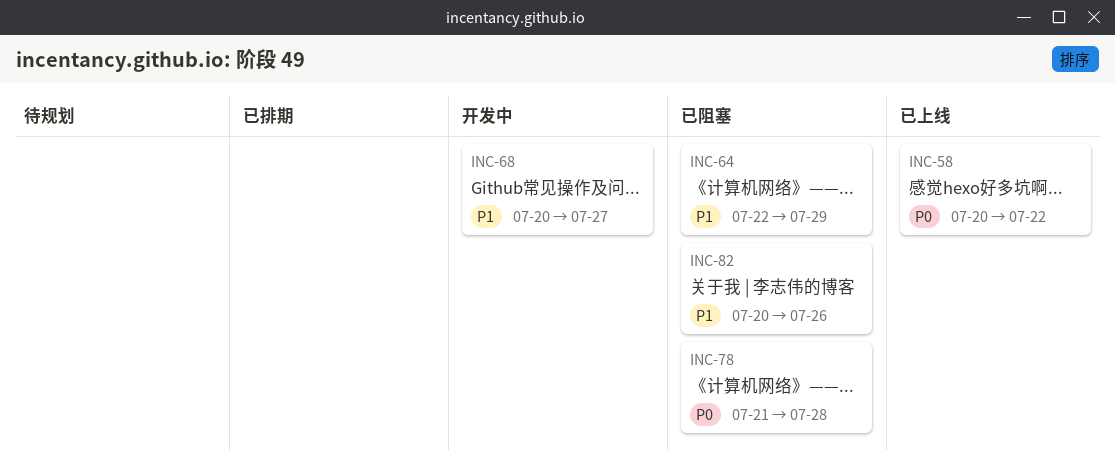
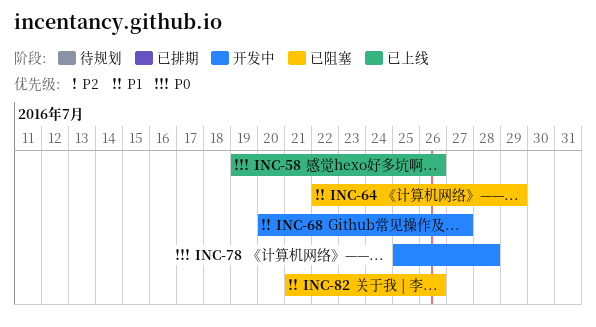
INC-58, start: Jul 20 -> Jul 19
INC-58, due: Jul 22 -> Jul 26
INC-78, status: 已阻塞 -> 开发中
INC-78, start: Jul 21 -> Jul 25
INC-82, start: Jul 20 -> Jul 21

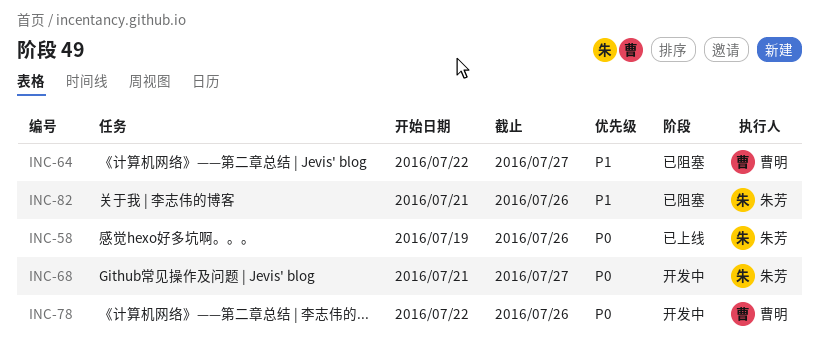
INC-64, due: Jul 29 -> Jul 27
INC-68, priority: P1 -> P0
INC-68, start: Jul 20 -> Jul 21
INC-78, start: Jul 25 -> Jul 22
INC-78, due: Jul 28 -> Jul 26

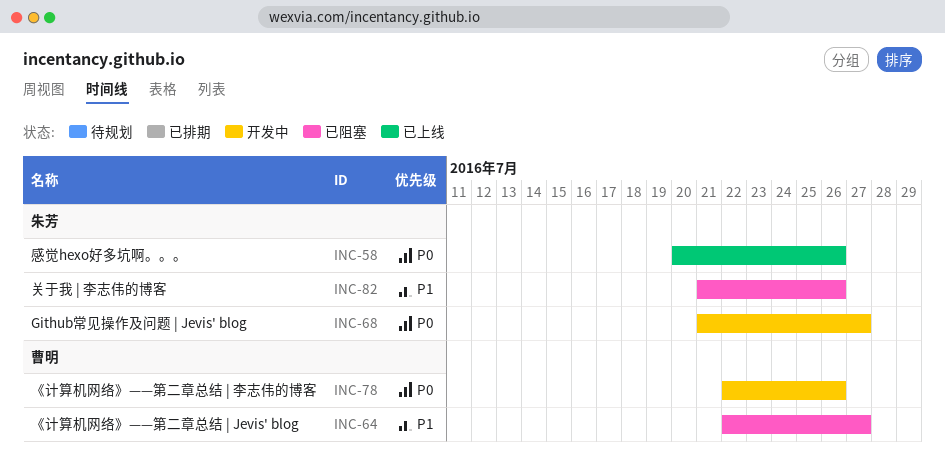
INC-58, start: Jul 19 -> Jul 20

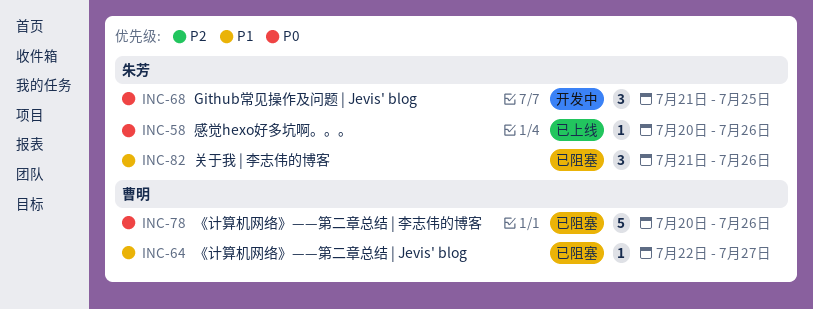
INC-68, due: Jul 27 -> Jul 25
INC-78, status: 开发中 -> 已阻塞
INC-78, start: Jul 22 -> Jul 20

